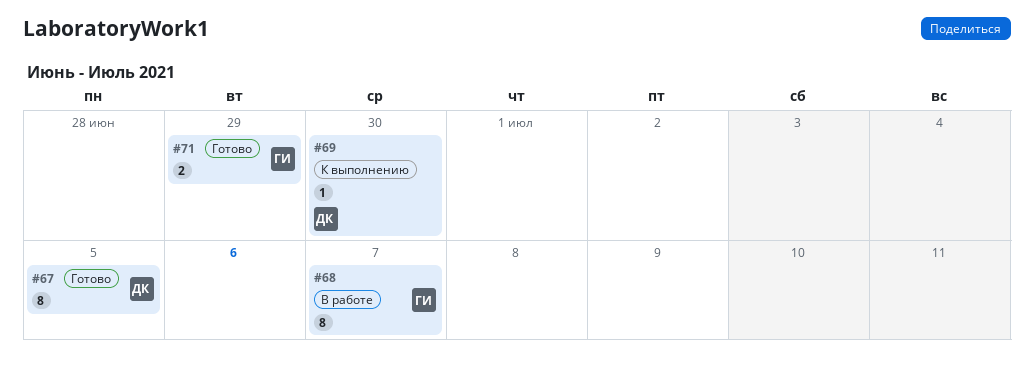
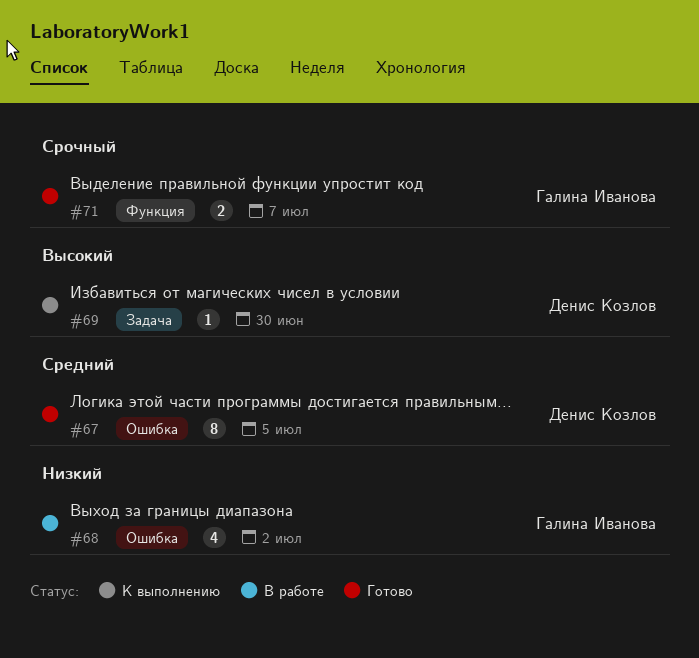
#68, estimate: 8 -> 4
#68, due: Jul 7 -> Jul 2
#71, due: Jun 29 -> Jul 7

